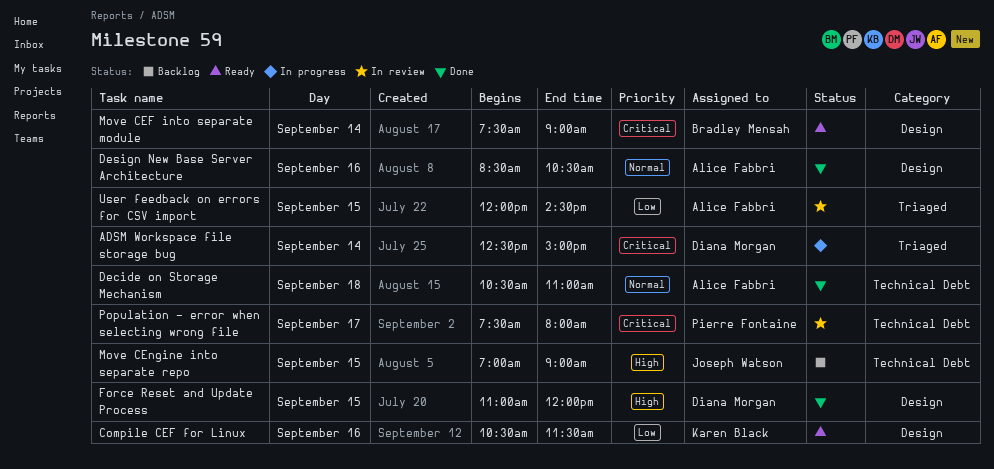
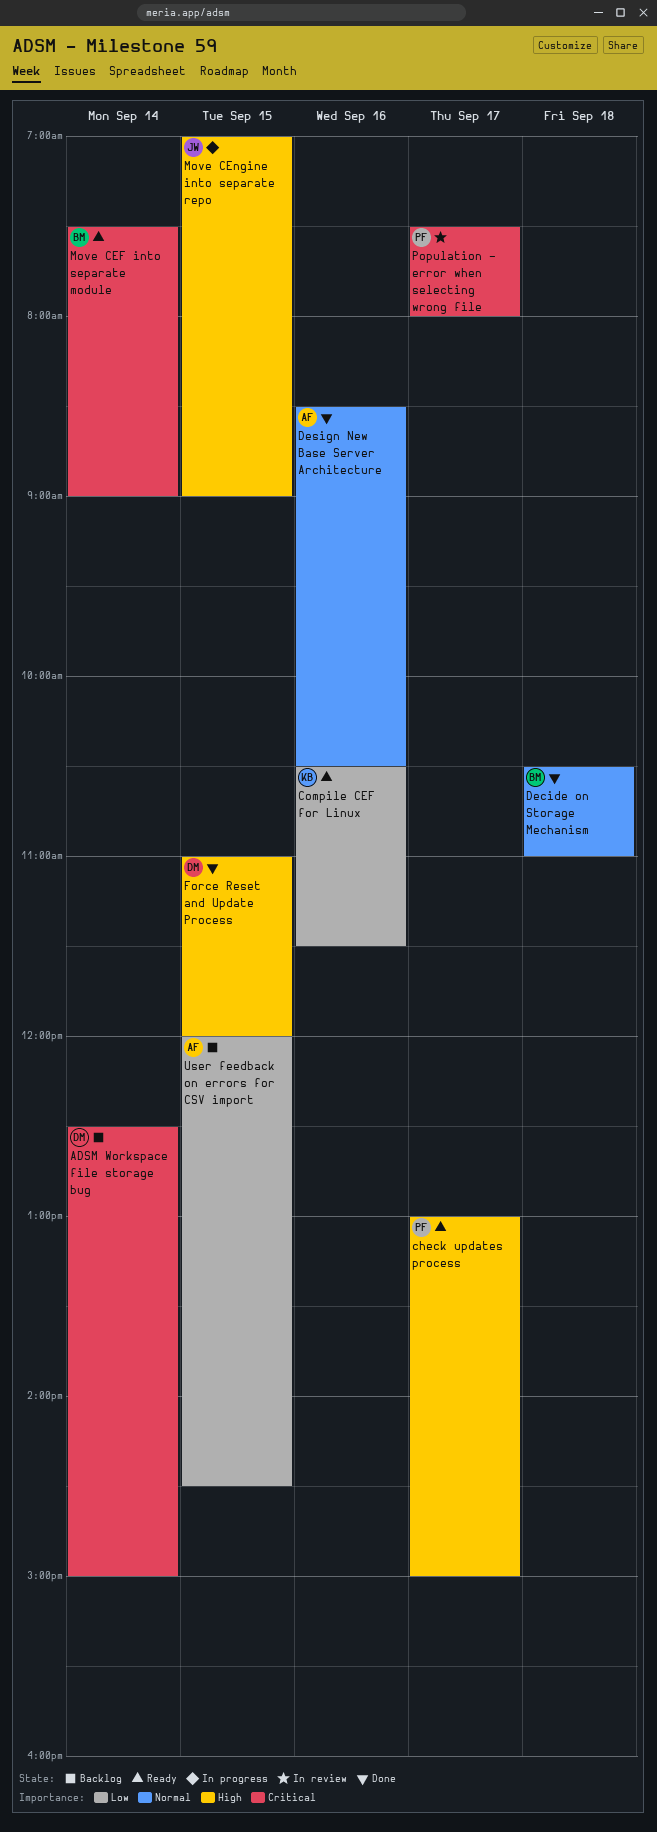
ADSM Workspace file storage bug, status: In progress -> Backlog
check updates process: none -> present
Decide on Storage Mechanism, owner: Alice Fabbri -> Bradley Mensah
Move CEngine into separate repo, status: Backlog -> In progress
User feedback on errors for CSV import, status: In review -> Backlog

